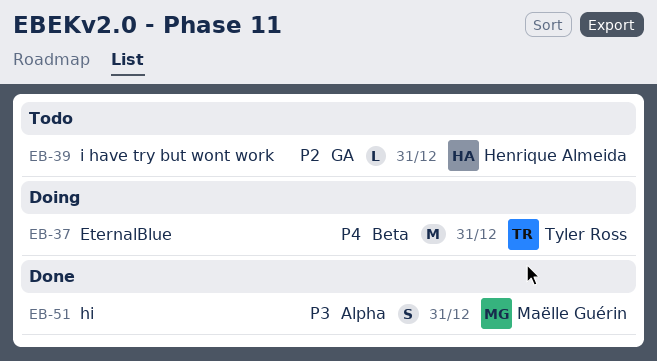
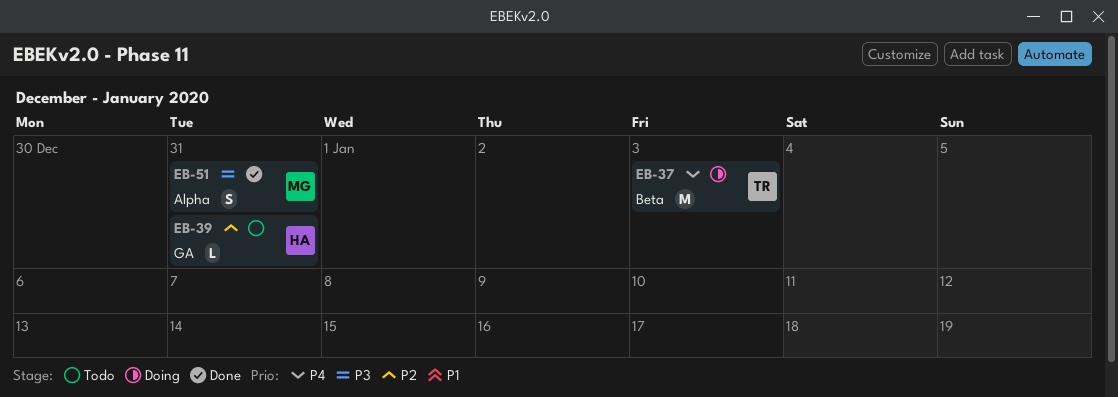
EB-37, due: Dec 31 -> Jan 3

